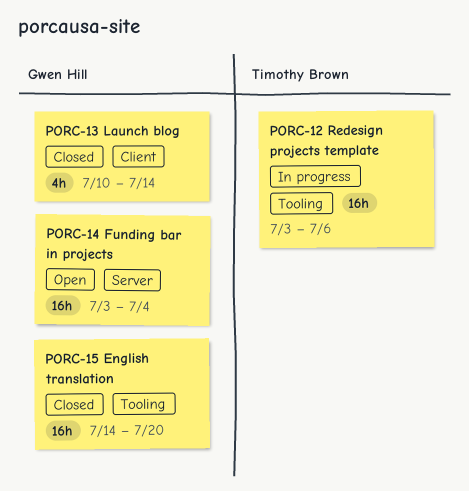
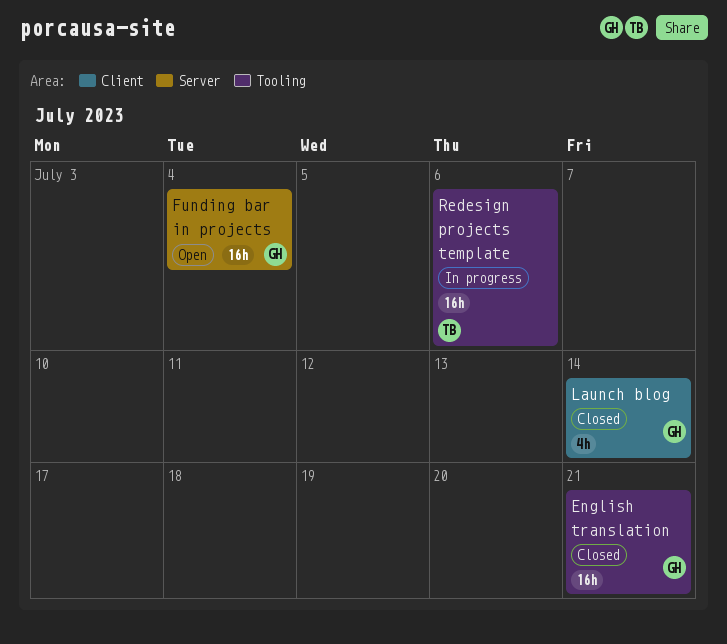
English translation, due: Jul 20 -> Jul 21

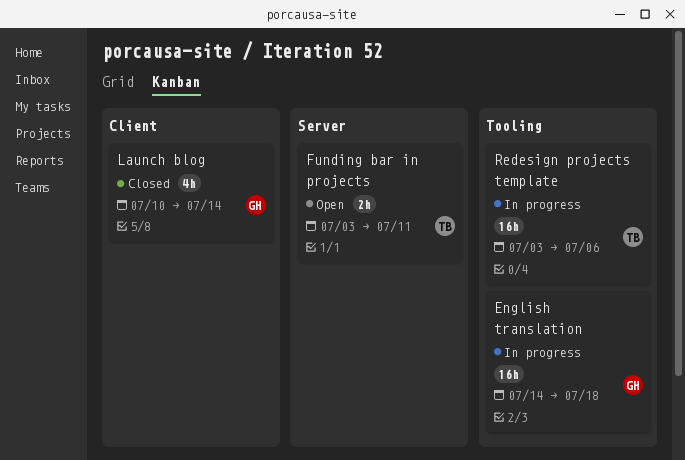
English translation, status: Closed -> In progress
English translation, due: Jul 21 -> Jul 18
Funding bar in projects, owner: GH -> TB
Funding bar in projects, estimate: 16h -> 2h
Funding bar in projects, due: Jul 4 -> Jul 11

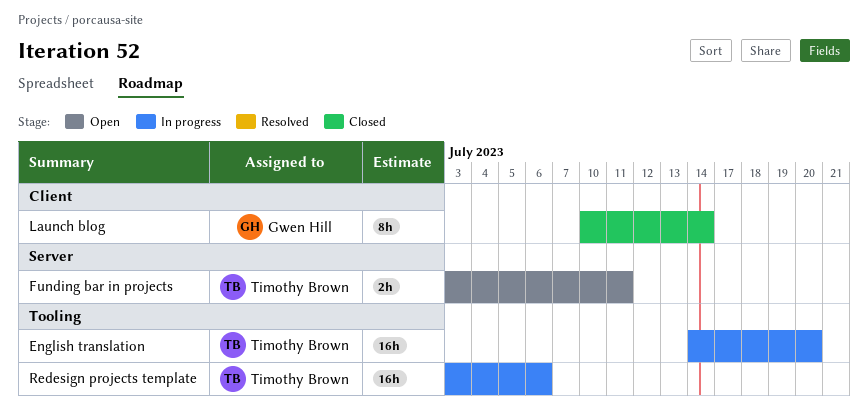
English translation, owner: Gwen Hill -> Timothy Brown
English translation, due: Jul 18 -> Jul 20
Launch blog, estimate: 4h -> 8h

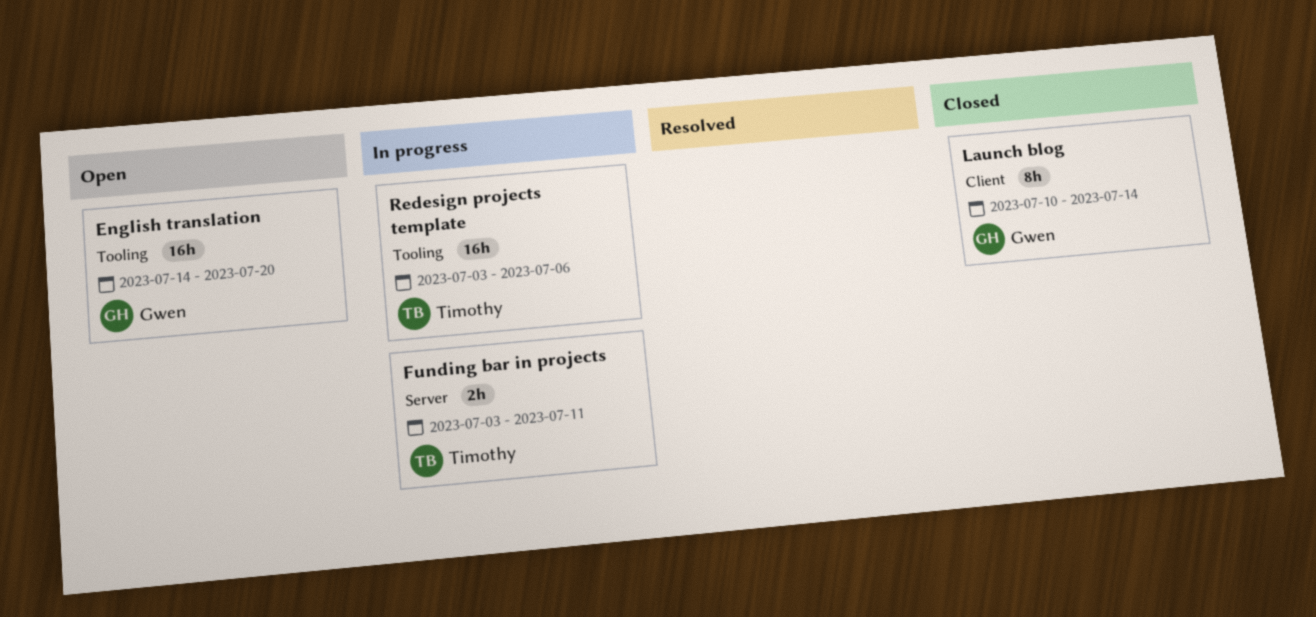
English translation, status: In progress -> Open
English translation, owner: Timothy Brown -> Gwen Hill
Funding bar in projects, status: Open -> In progress

